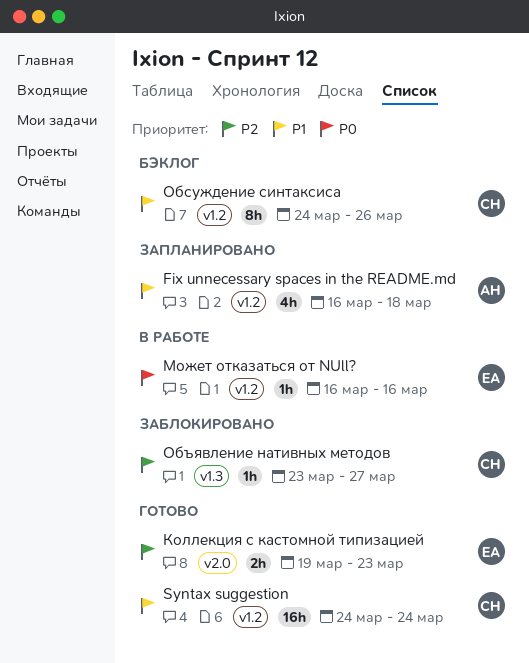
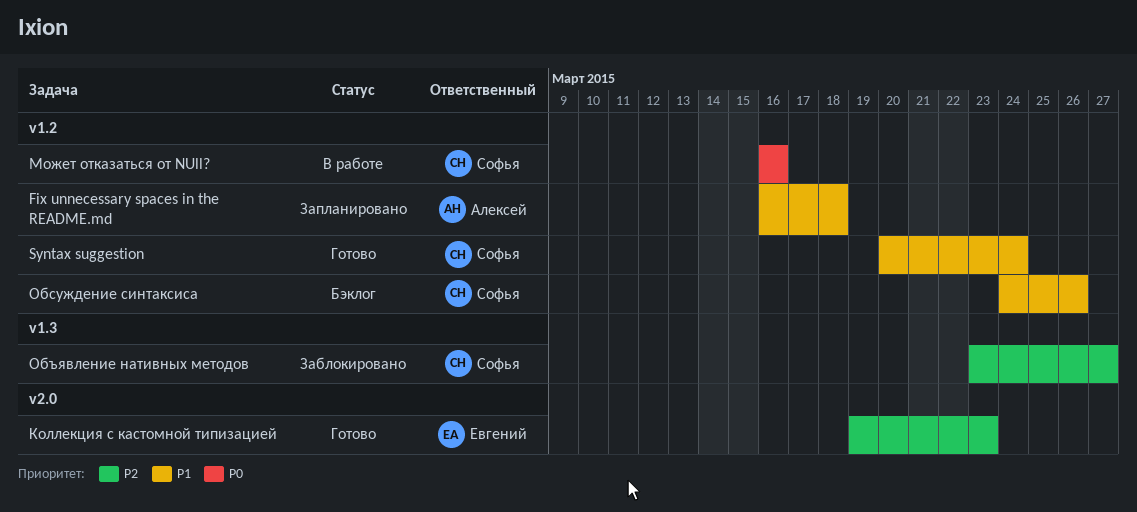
Syntax suggestion, start: Mar 24 -> Mar 20
Может отказаться от NUll?, owner: Евгений -> Софья

